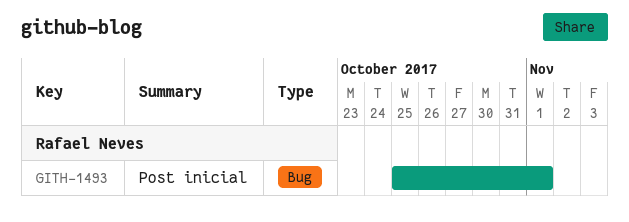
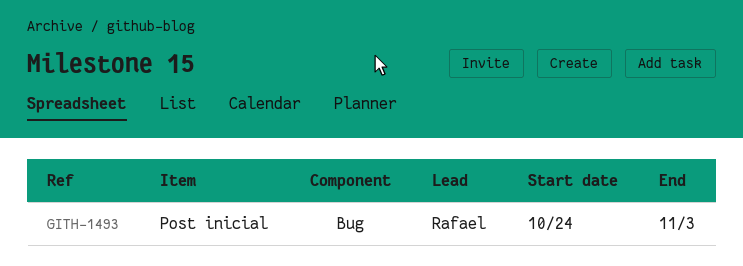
GITH-1493, start: Oct 25 -> Oct 24
GITH-1493, due: Nov 1 -> Nov 3

